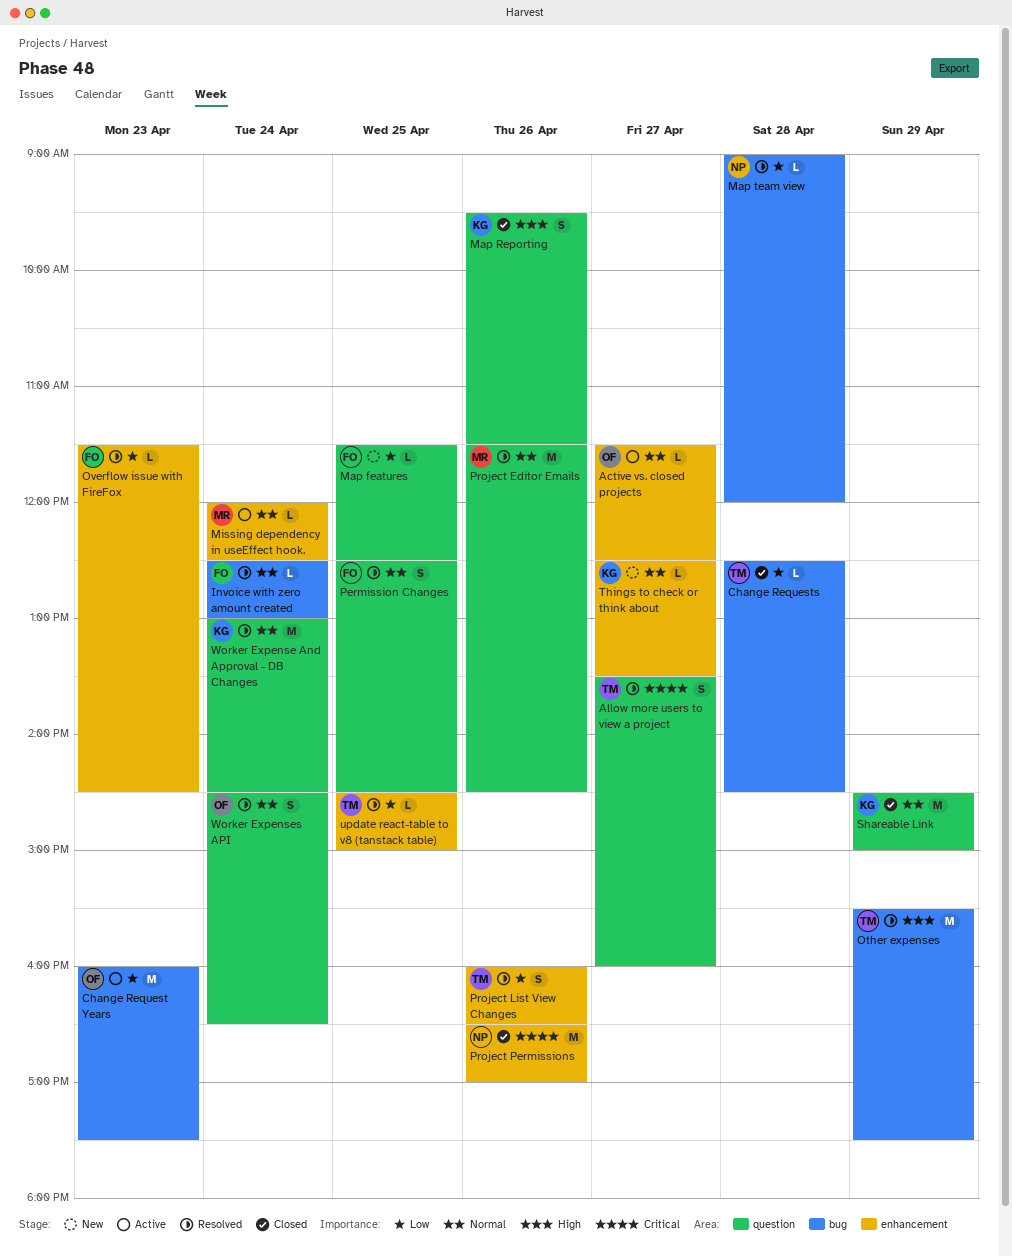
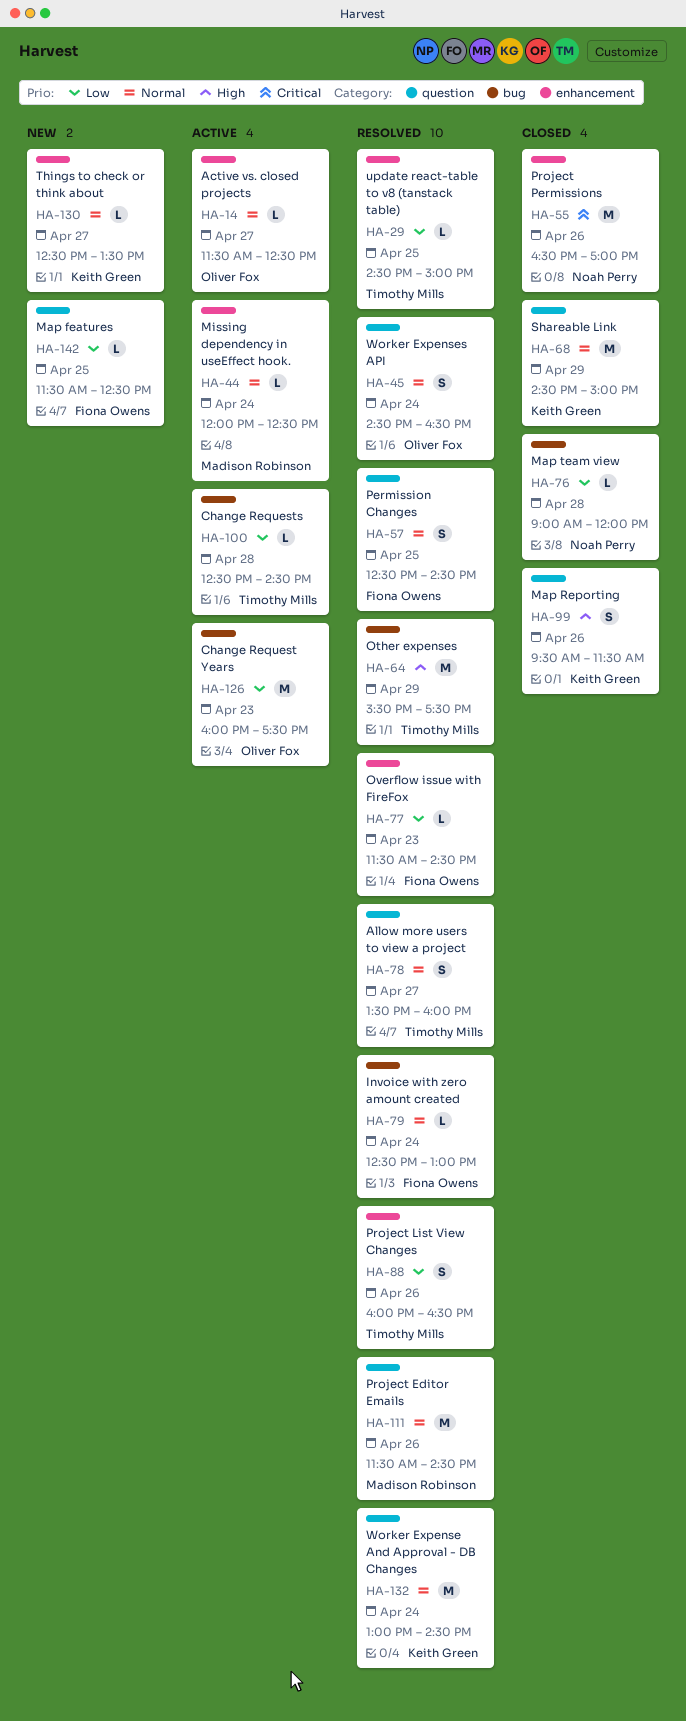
Allow more users to view a project, priority: Critical -> Normal
Change Requests, status: Closed -> Active
Map team view, status: Resolved -> Closed

